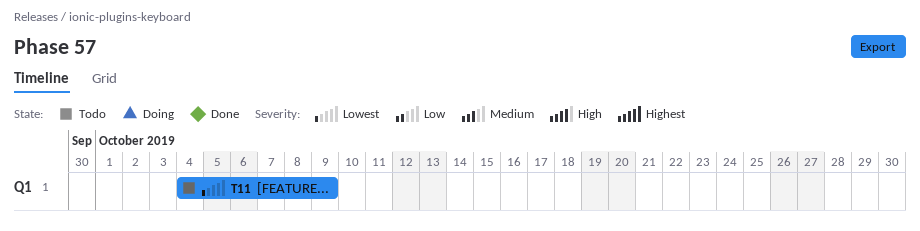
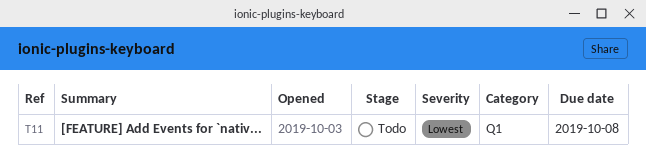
T11, due: Oct 9 -> Oct 8

